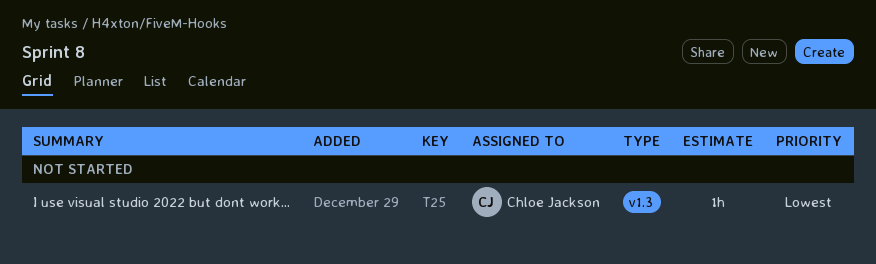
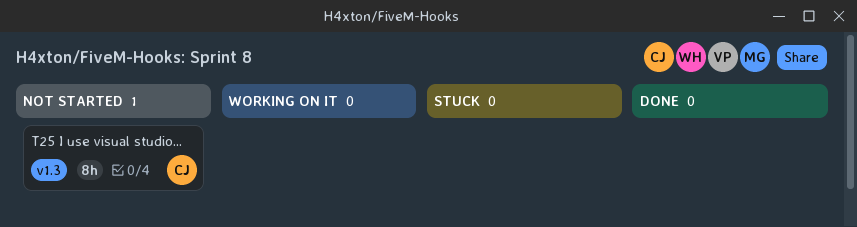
T25, estimate: 1h -> 8h

